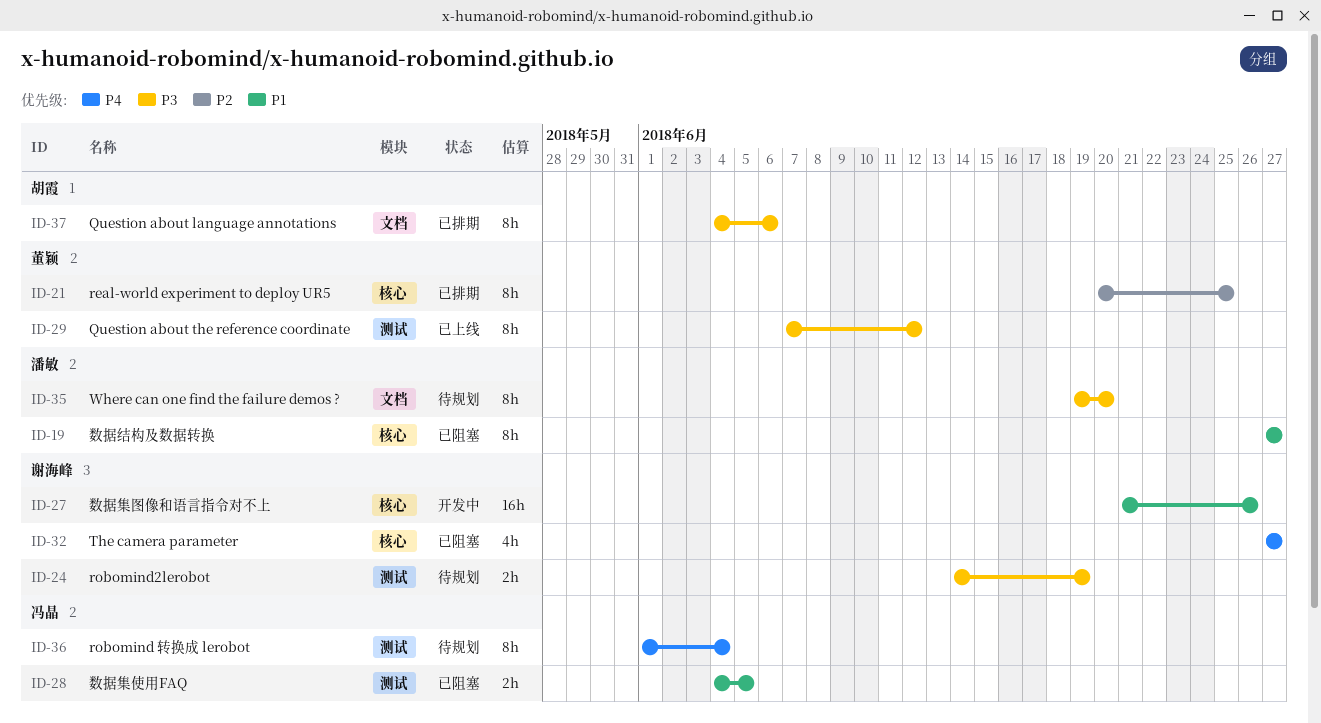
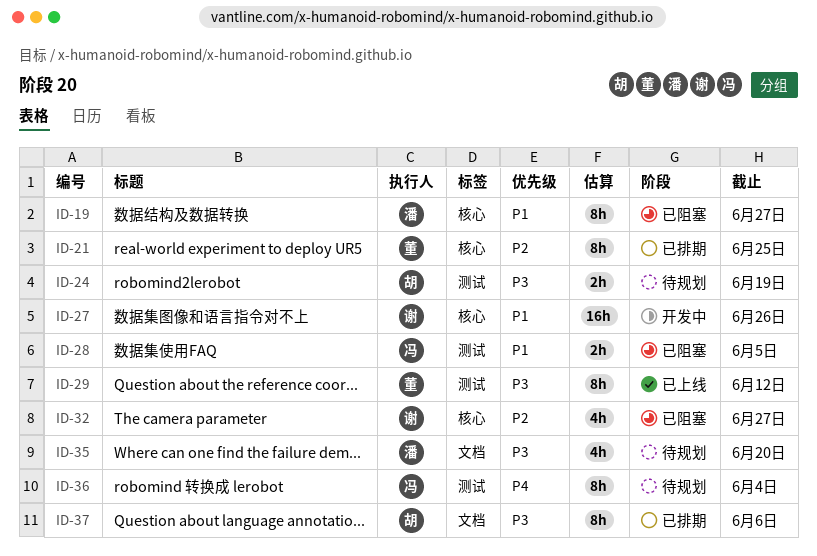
ID-24, owner: 谢海峰 -> 胡霞
ID-32, priority: P4 -> P2
ID-35, estimate: 8h -> 4h

